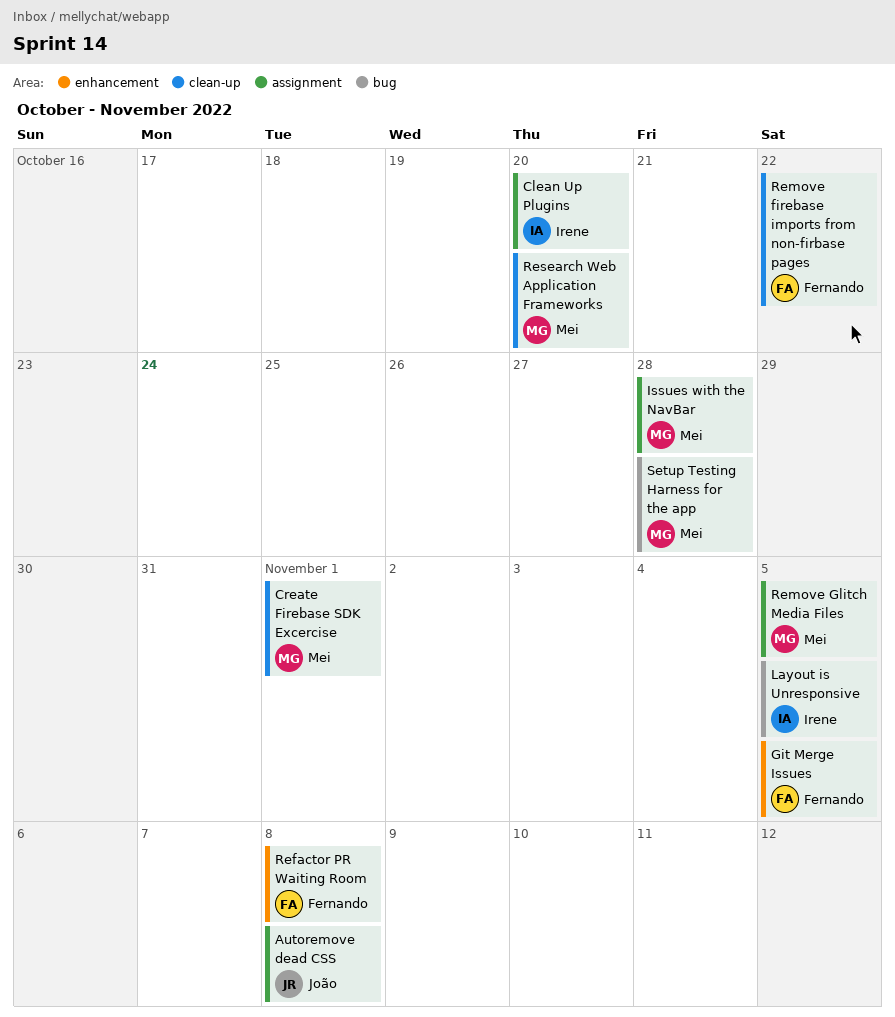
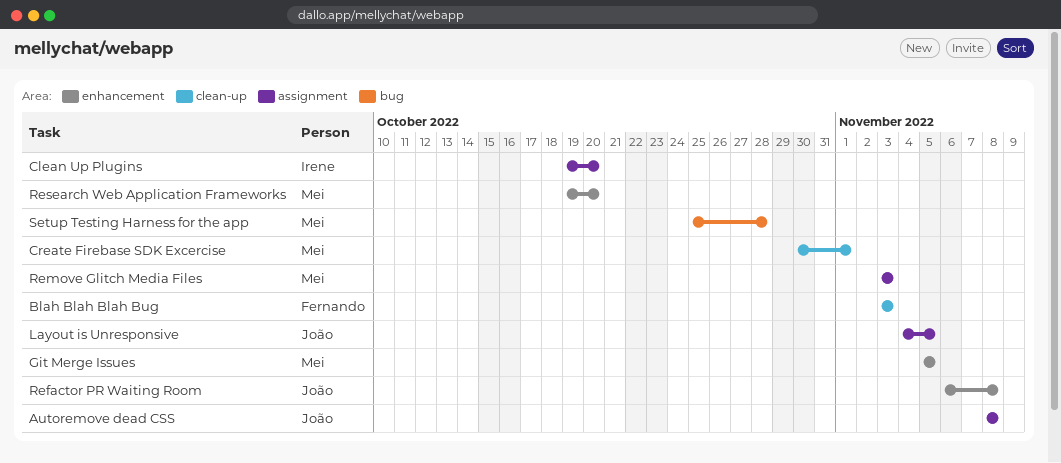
Blah Blah Blah Bug: none -> present
Git Merge Issues, owner: Fernando -> Mei
Issues with the NavBar: present -> none
Layout is Unresponsive, owner: Irene -> João
Layout is Unresponsive, label: bug -> assignment
Refactor PR Waiting Room, owner: Fernando -> João
Remove firebase imports from non-firbase pages: present -> none
Remove Glitch Media Files, due: Nov 5 -> Nov 3
Research Web Application Frameworks, label: clean-up -> enhancement

